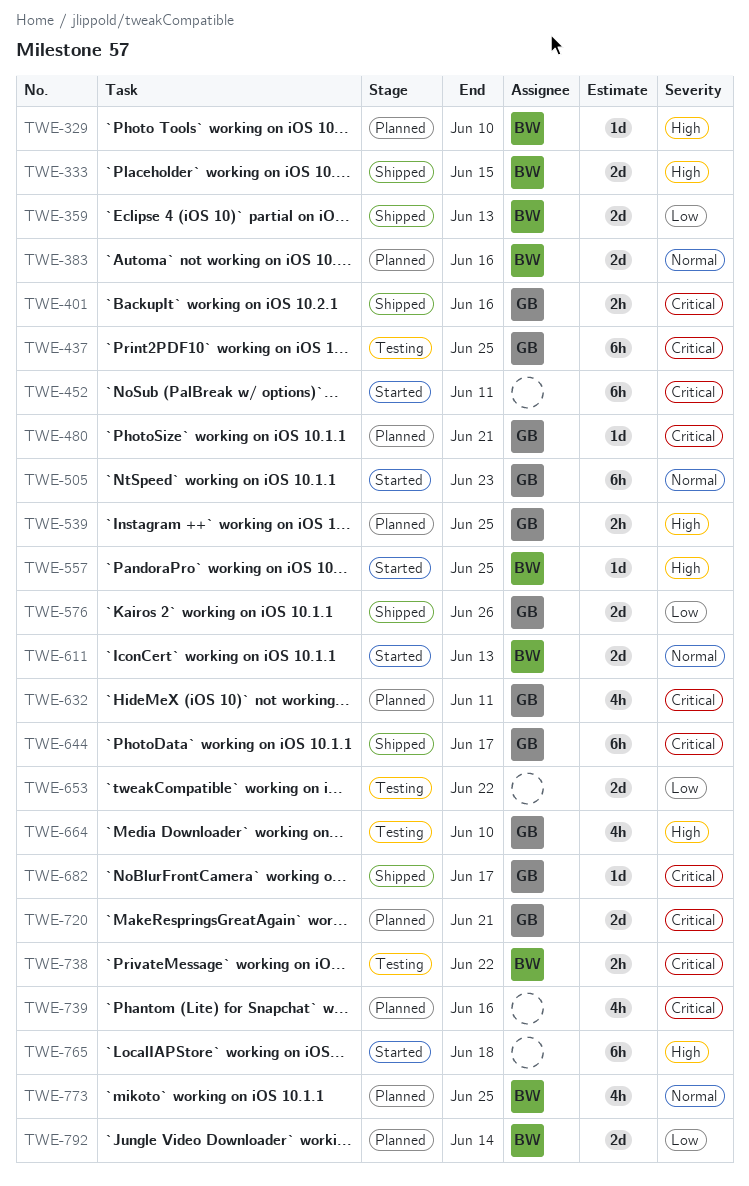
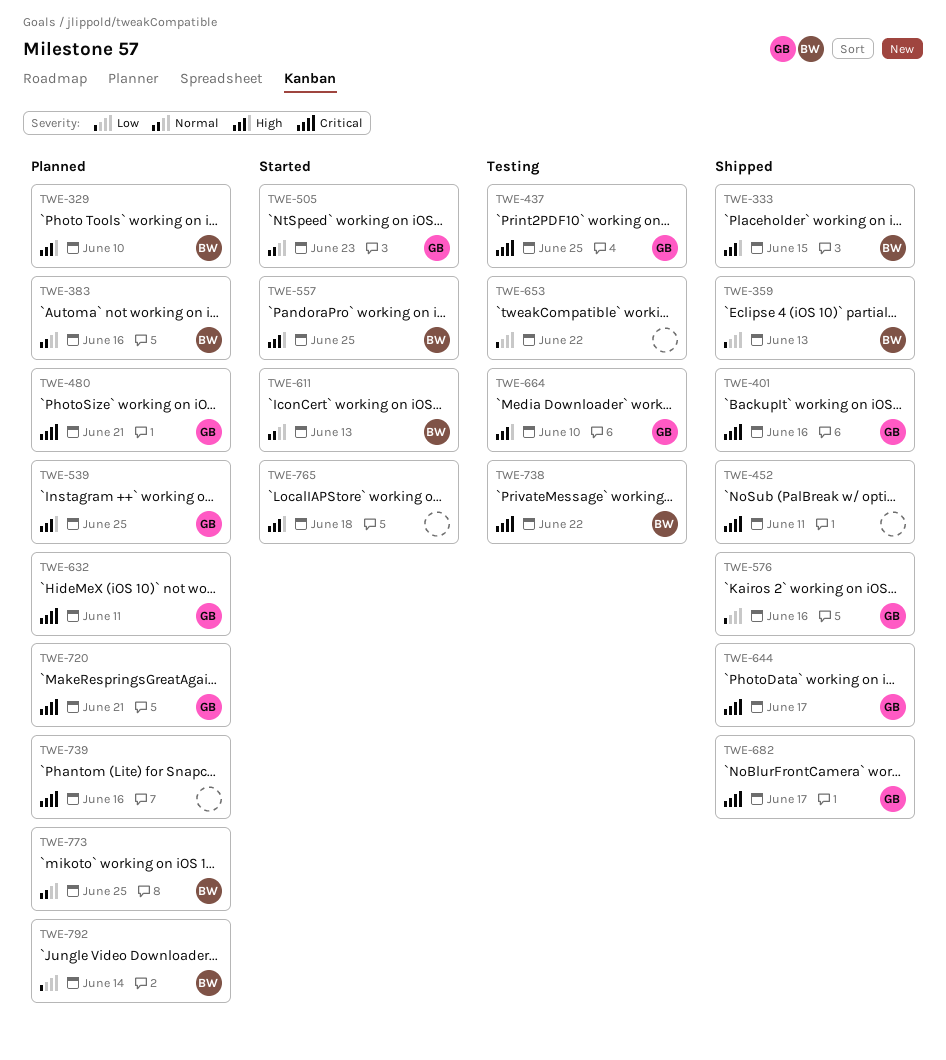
TWE-452, status: Started -> Shipped
TWE-576, due: Jun 26 -> Jun 16

